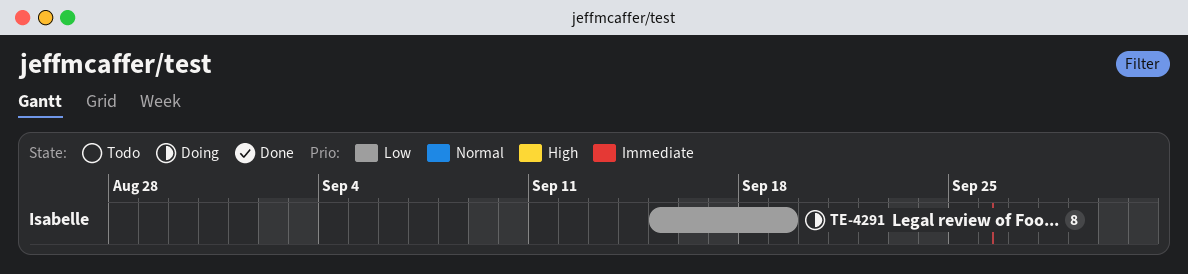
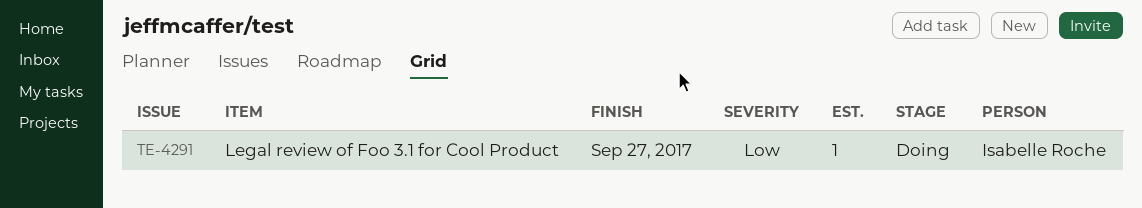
TE-4291, estimate: 8 -> 1
TE-4291, due: Sep 19 -> Sep 27

